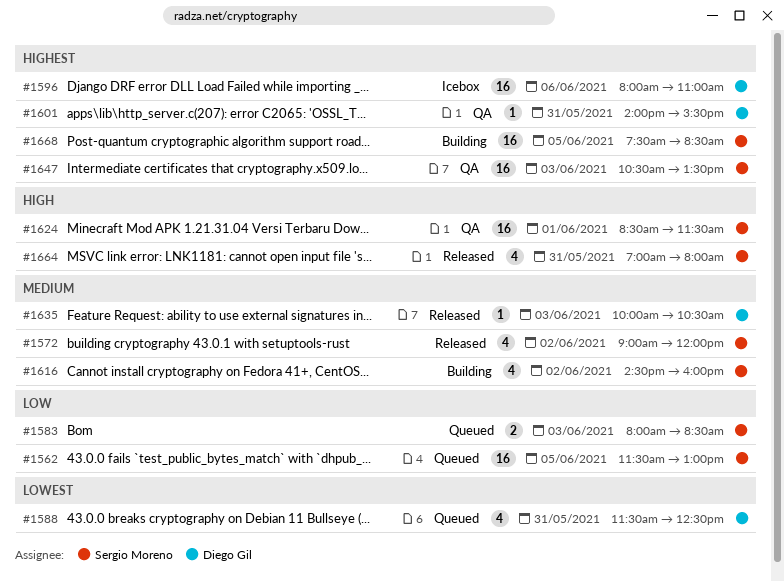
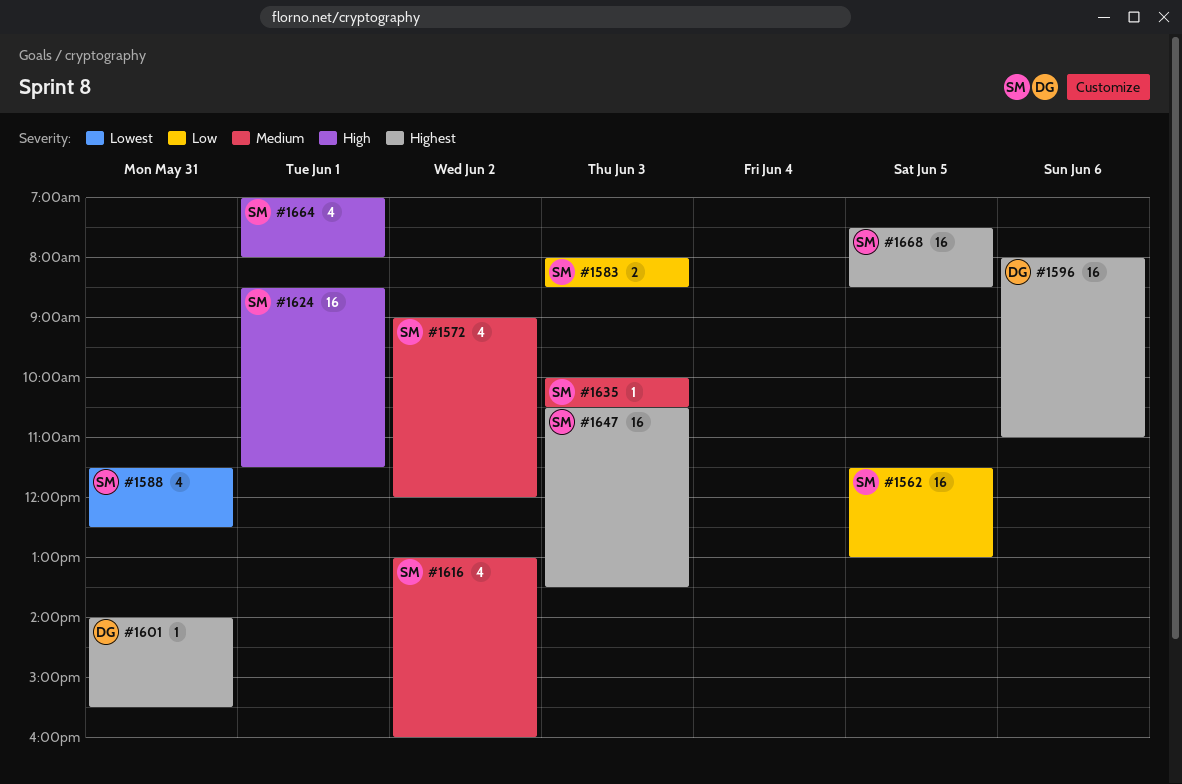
#1588, owner: Diego Gil -> Sergio Moreno
#1616, begins: 14:30 -> 13:00
#1635, owner: Diego Gil -> Sergio Moreno
#1664, day: May 31 -> Jun 1

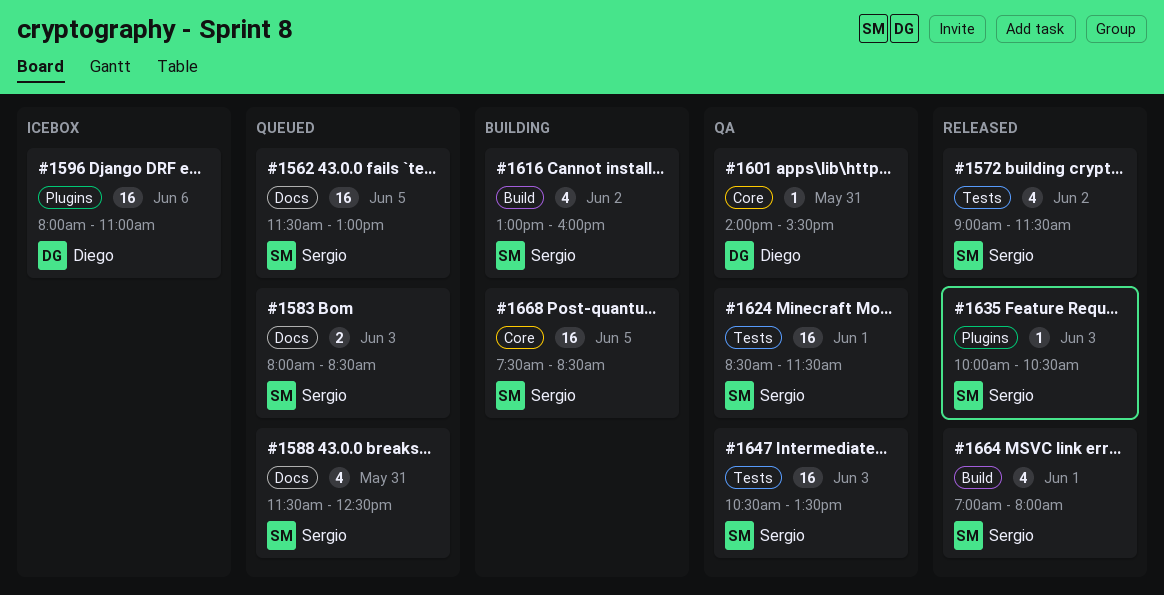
#1572, ends: 12:00 -> 11:30

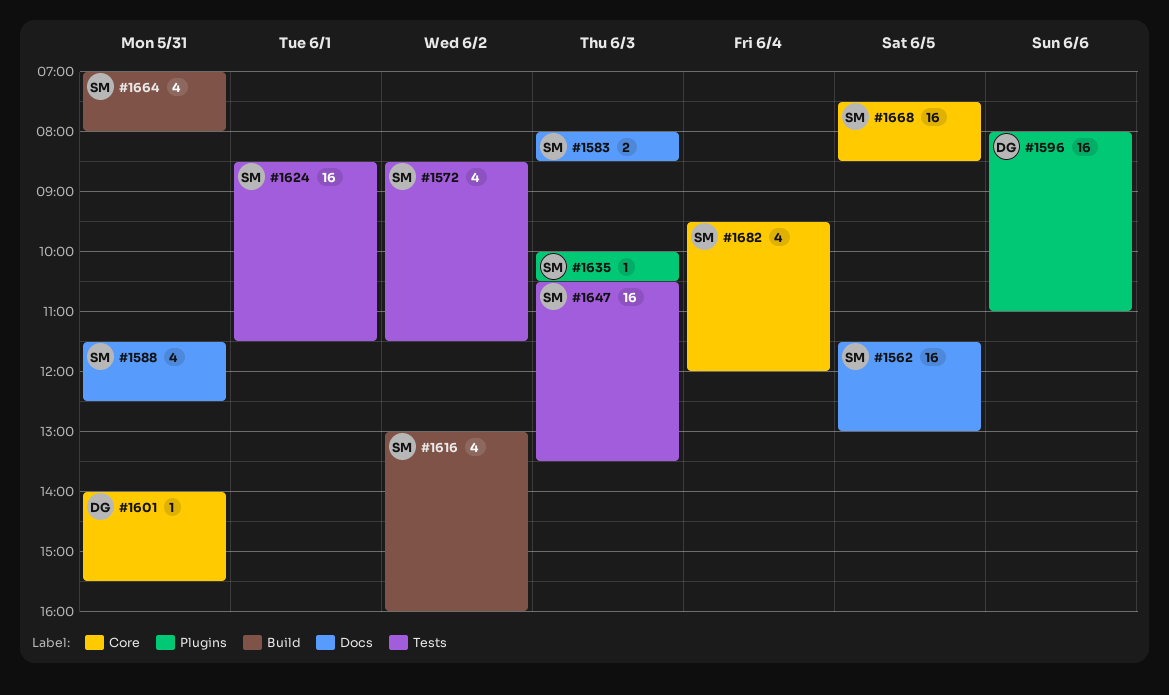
#1572, begins: 09:00 -> 08:30
#1664, day: Jun 1 -> May 31
#1682: none -> present

